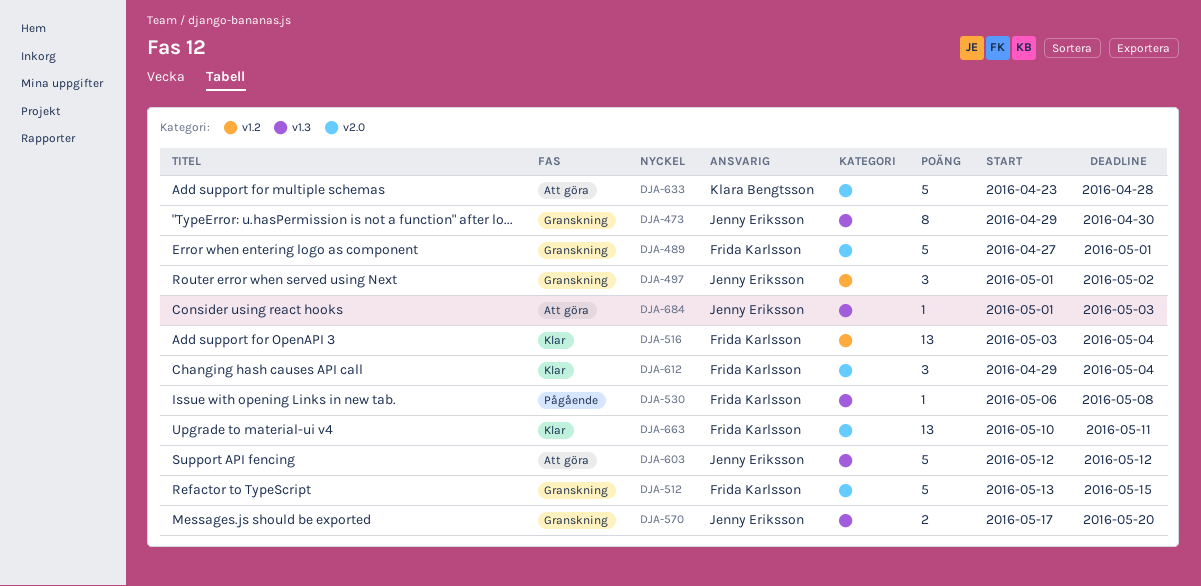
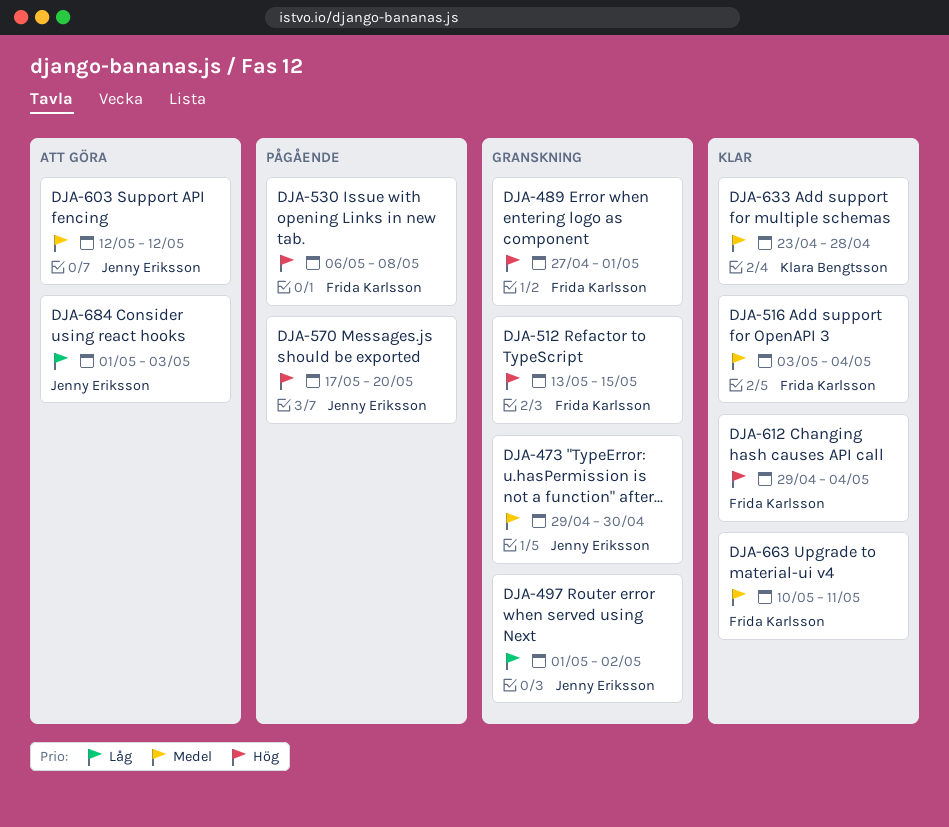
DJA-570, status: Granskning -> Pågående
DJA-633, status: Att göra -> Klar

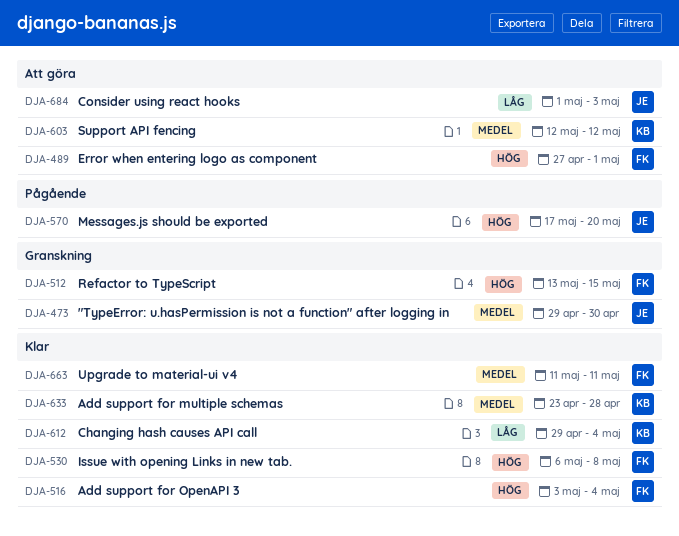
DJA-489, status: Granskning -> Att göra
DJA-497: present -> none
DJA-516, priority: Medel -> Hög
DJA-530, status: Pågående -> Klar
DJA-603, owner: Jenny Eriksson -> Klara Bengtsson
DJA-612, owner: Frida Karlsson -> Klara Bengtsson
DJA-612, priority: Hög -> Låg
DJA-663, start: May 10 -> May 11

